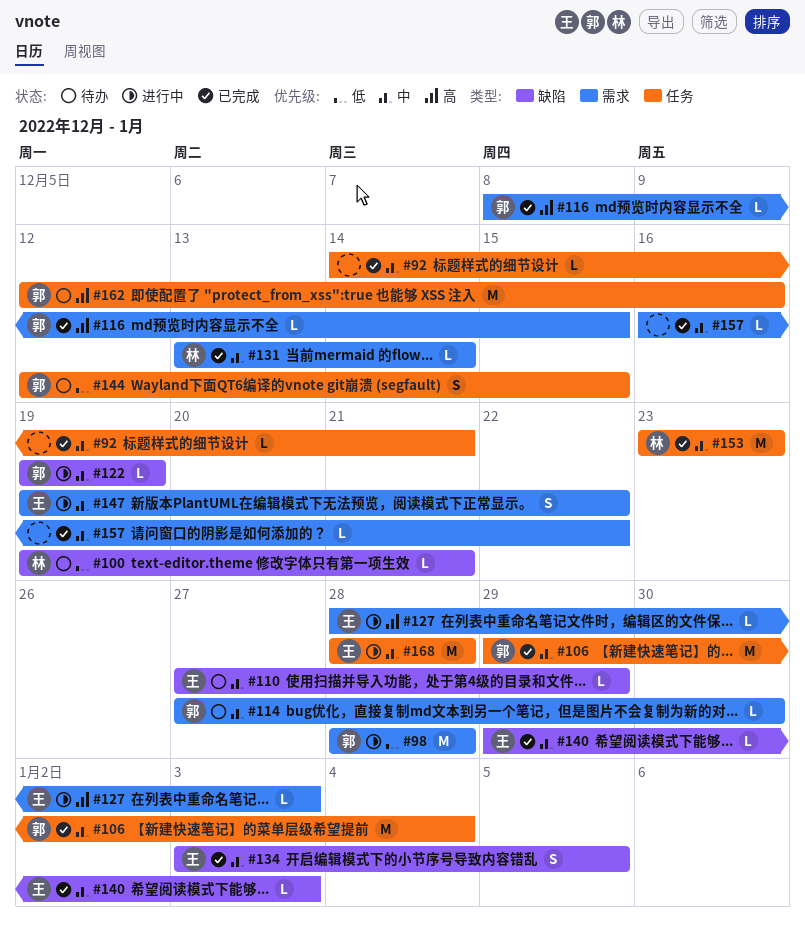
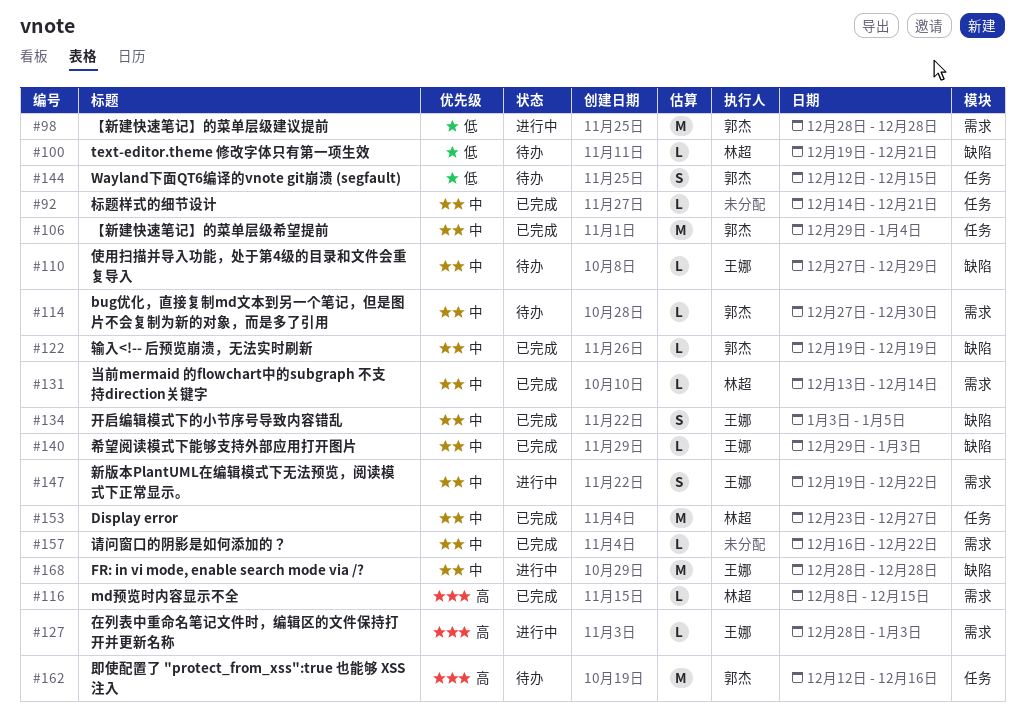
#116, owner: 郭杰 -> 林超
#122, status: 进行中 -> 已完成
#153, due: Dec 23 -> Dec 27
#168, label: 任务 -> 缺陷

